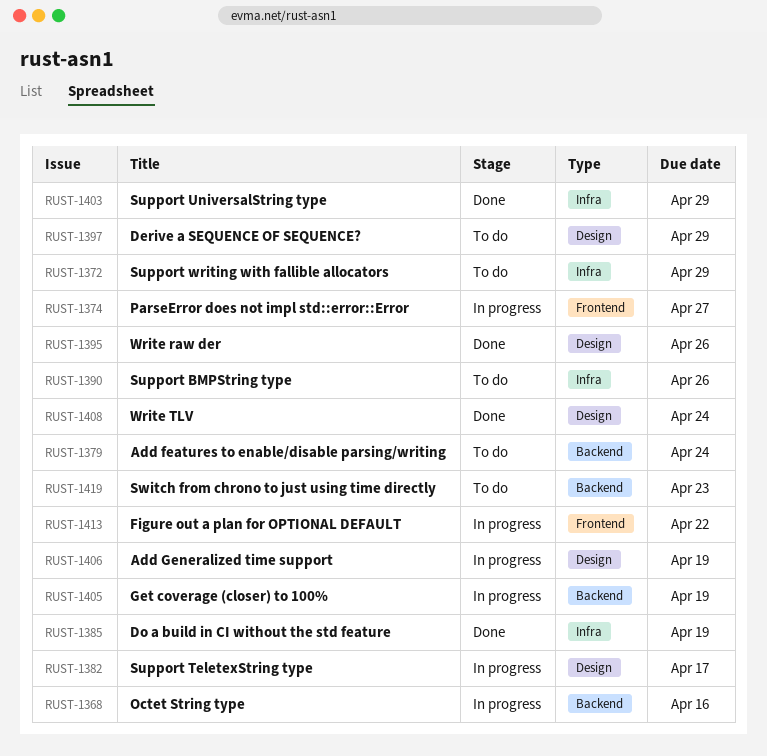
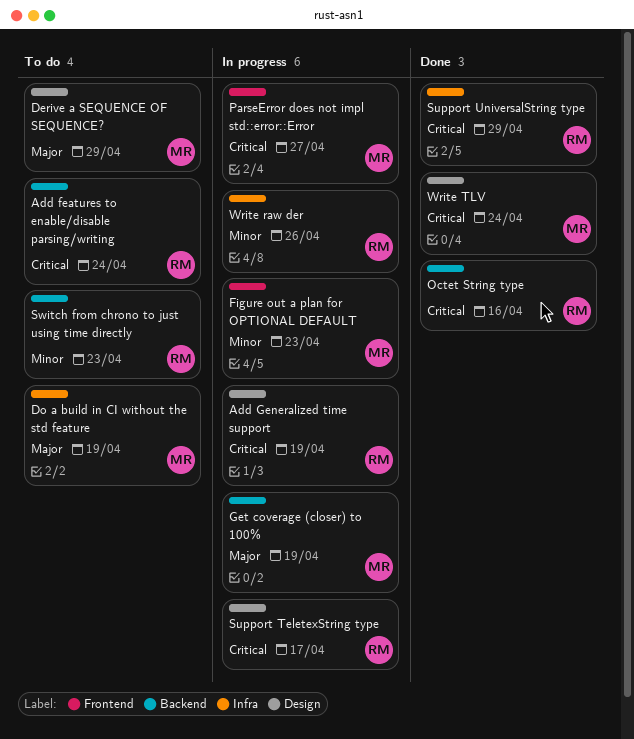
Do a build in CI without the std feature, status: Done -> To do
Figure out a plan for OPTIONAL DEFAULT, due: Apr 22 -> Apr 23
Octet String type, status: In progress -> Done
Support BMPString type: present -> none
Support writing with fallible allocators: present -> none
Write raw der, status: Done -> In progress
Write raw der, label: Design -> Infra

